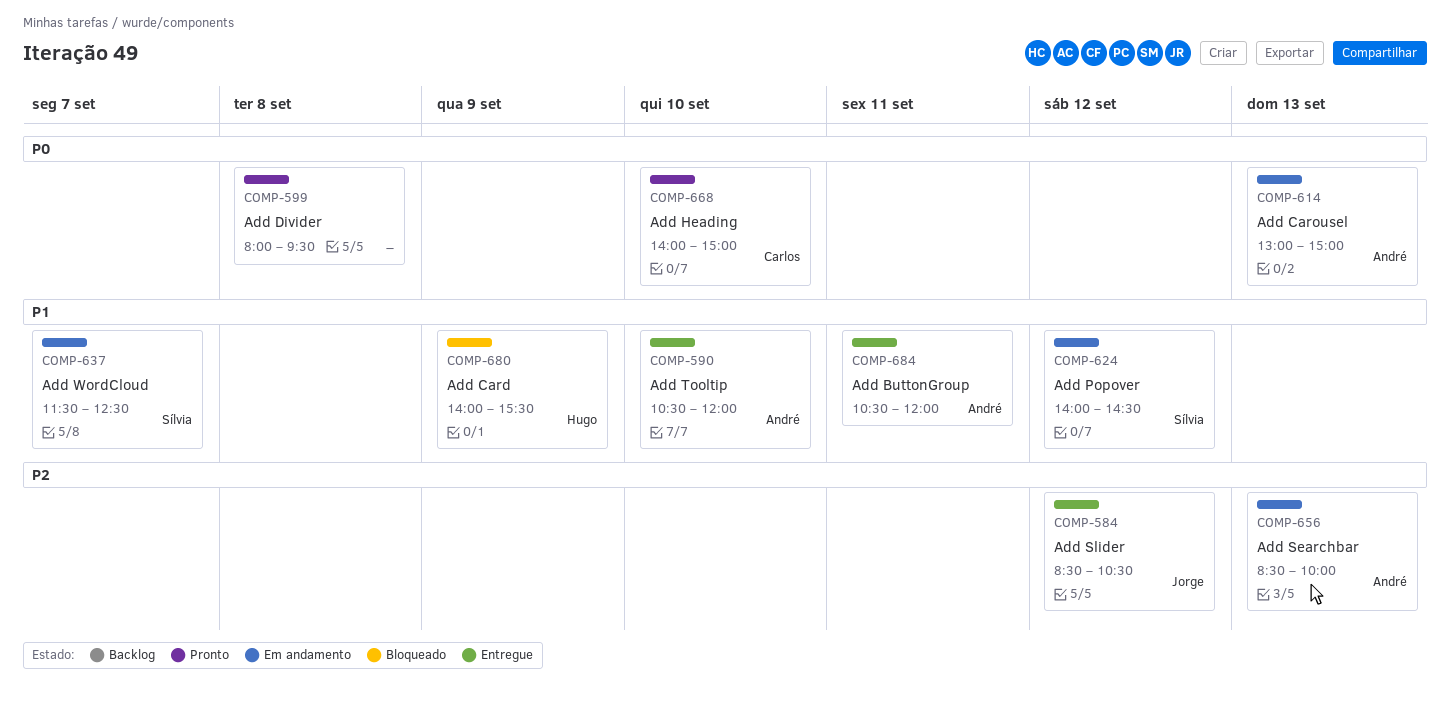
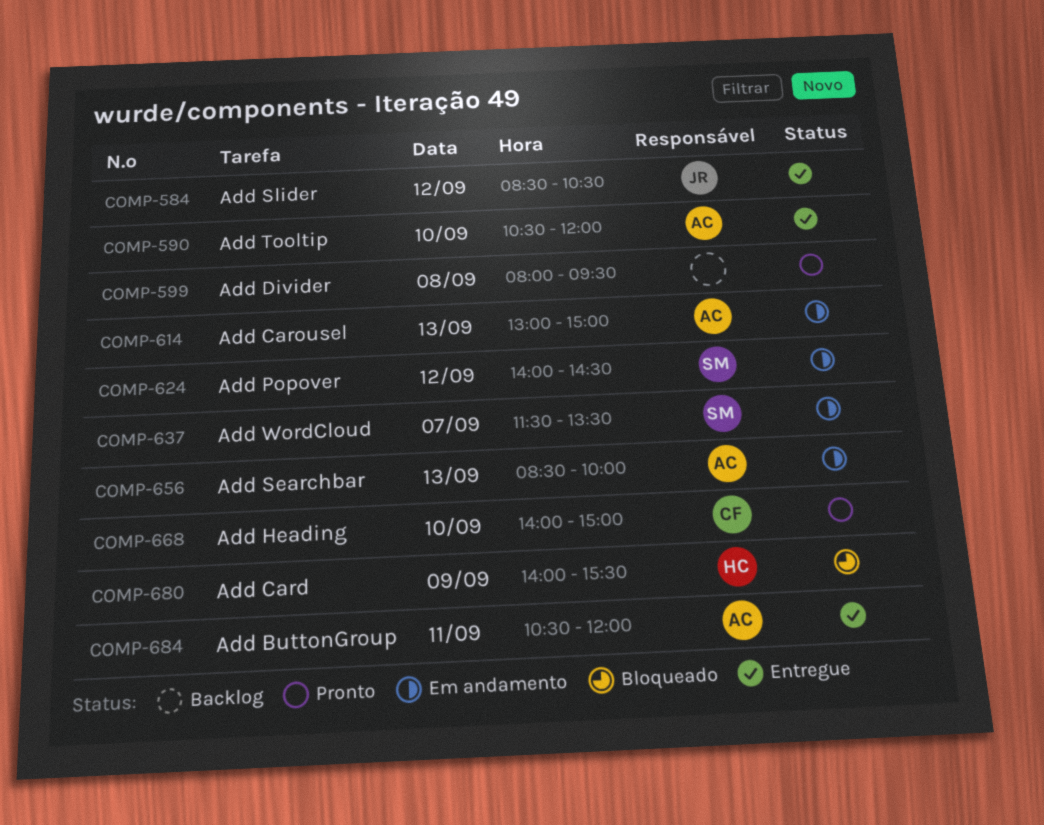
COMP-637, ends: 12:30 -> 13:30

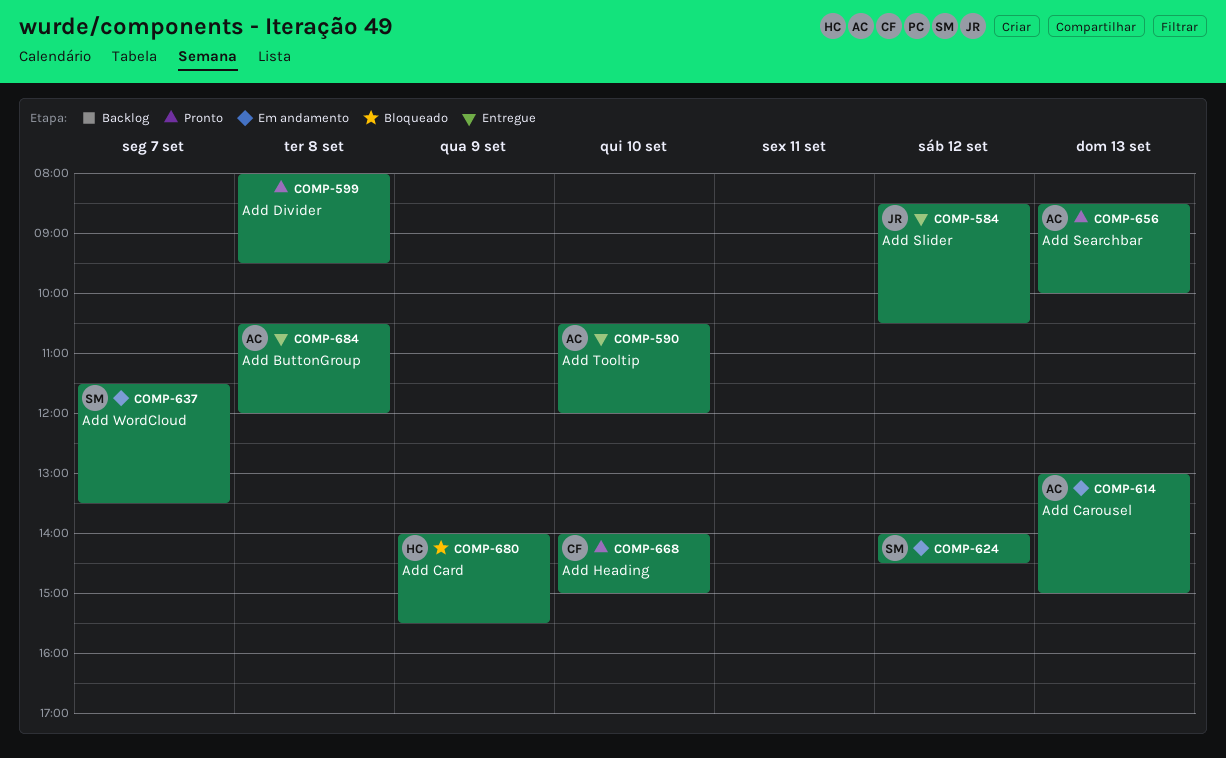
COMP-656, status: Em andamento -> Pronto
COMP-684, day: Sep 11 -> Sep 8

